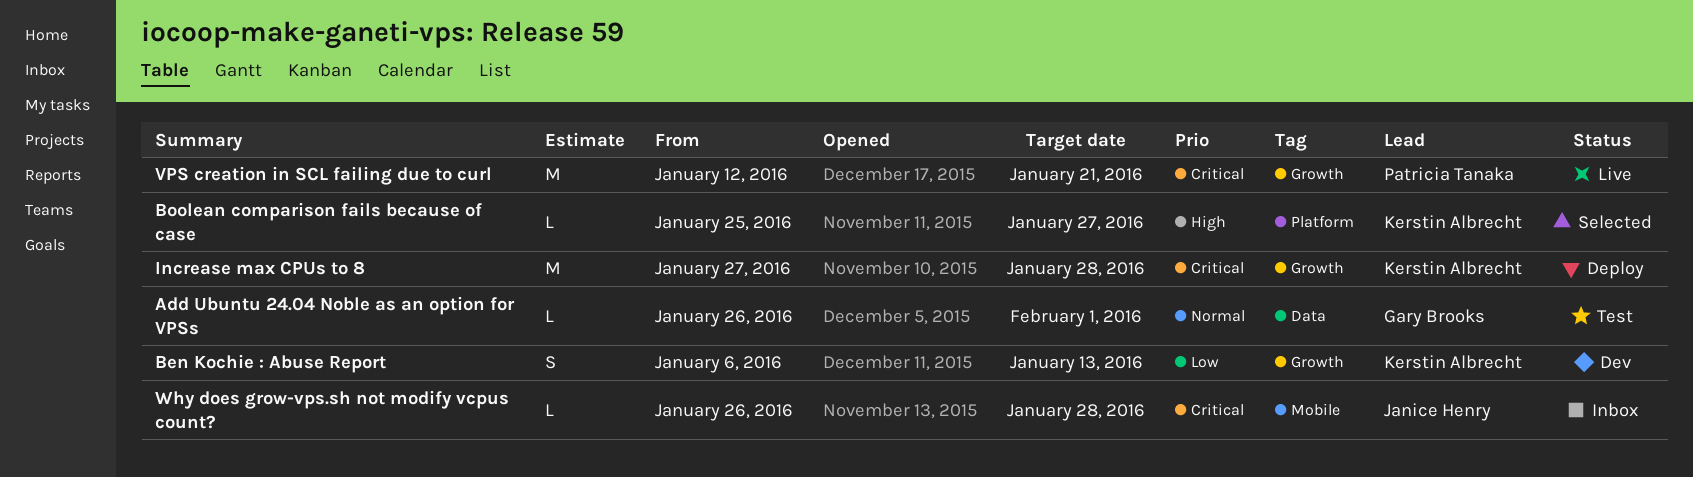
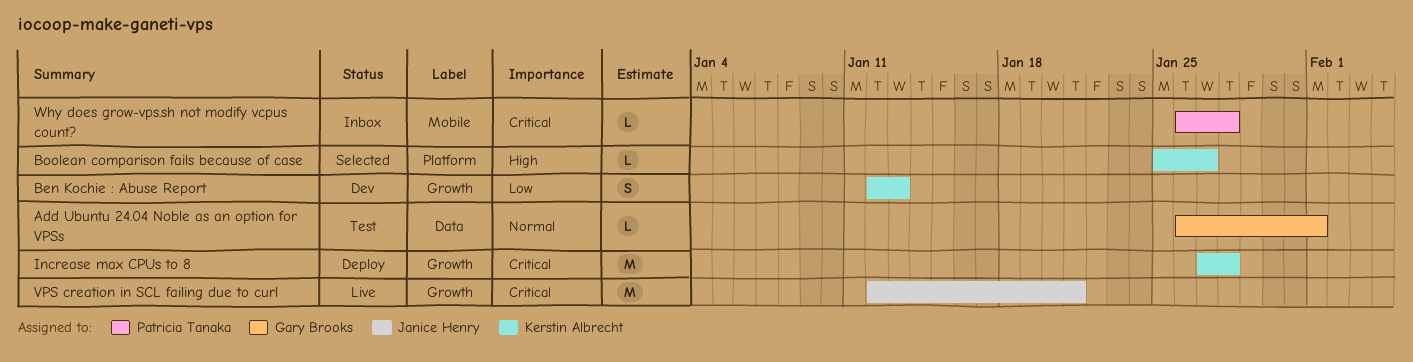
Ben Kochie : Abuse Report, start: Jan 6 -> Jan 12
VPS creation in SCL failing due to curl, owner: Patricia Tanaka -> Janice Henry
Why does grow-vps.sh not modify vcpus count?, owner: Janice Henry -> Patricia Tanaka

